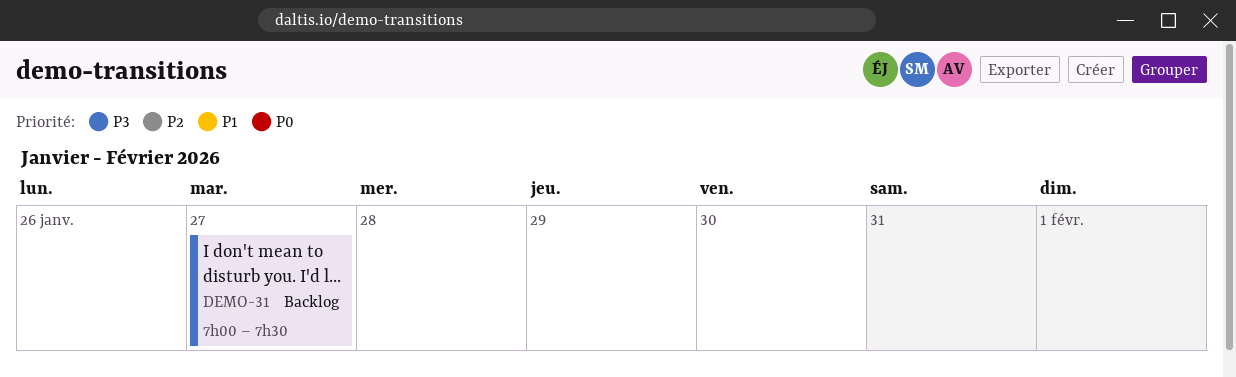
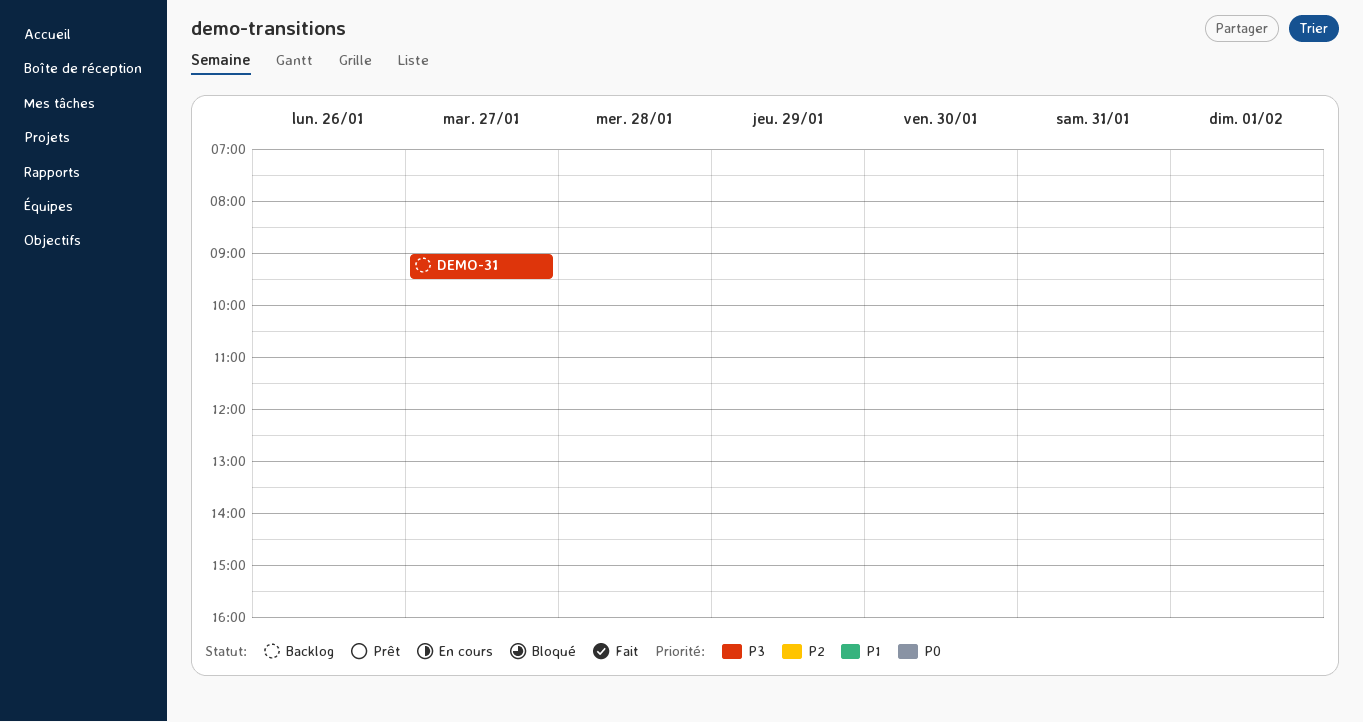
DEMO-31, begins: 07:00 -> 09:00
DEMO-31, ends: 07:30 -> 09:30

